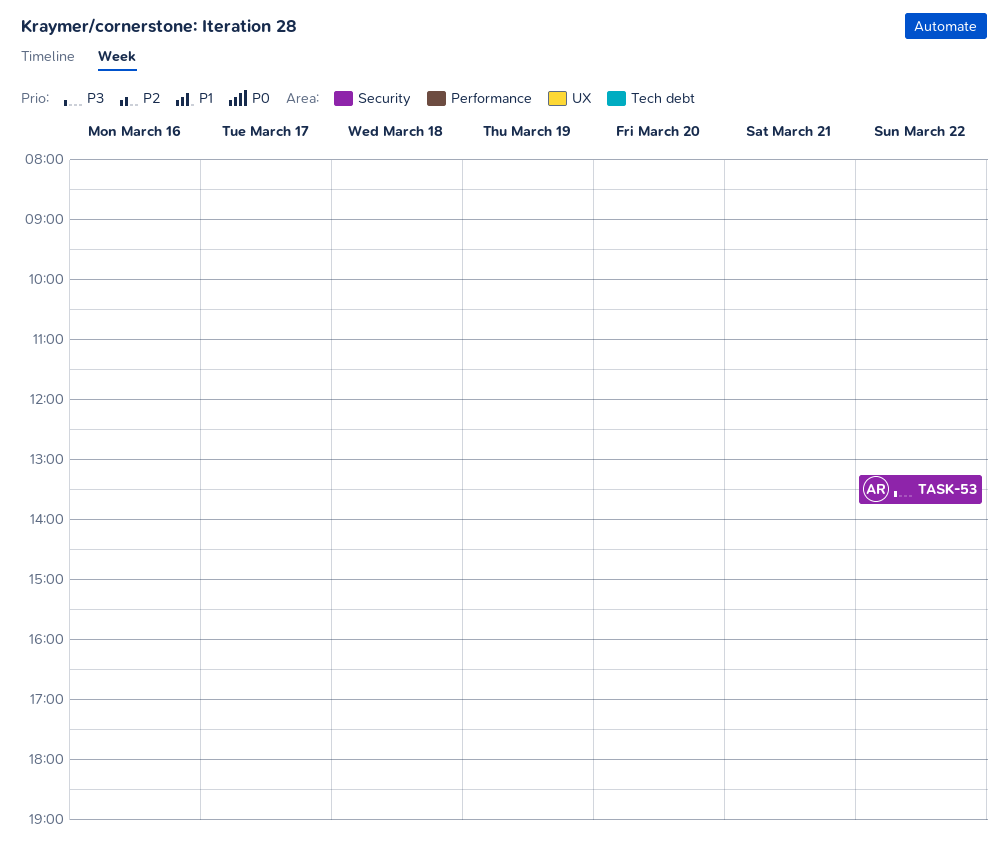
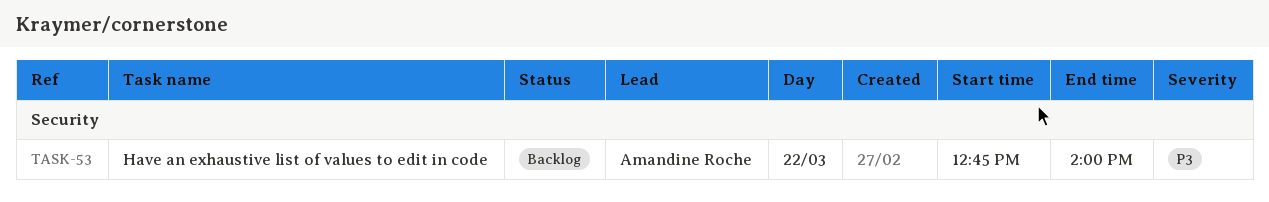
TASK-53, begins: 13:15 -> 12:45
TASK-53, ends: 13:45 -> 14:00

